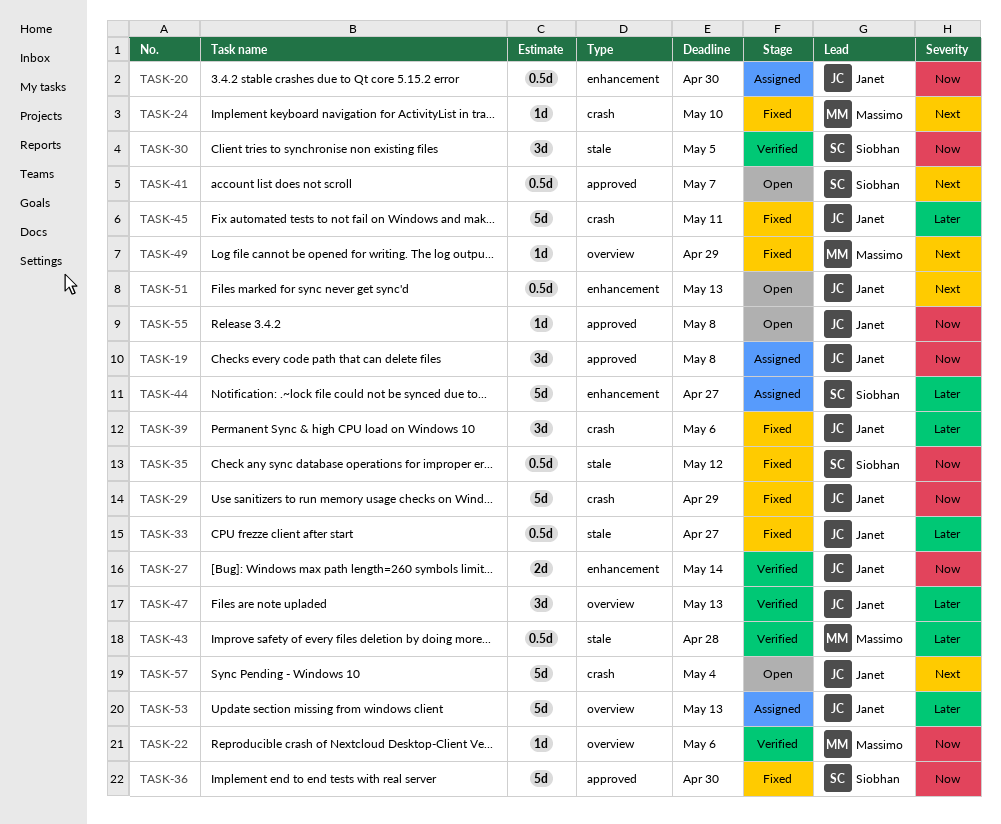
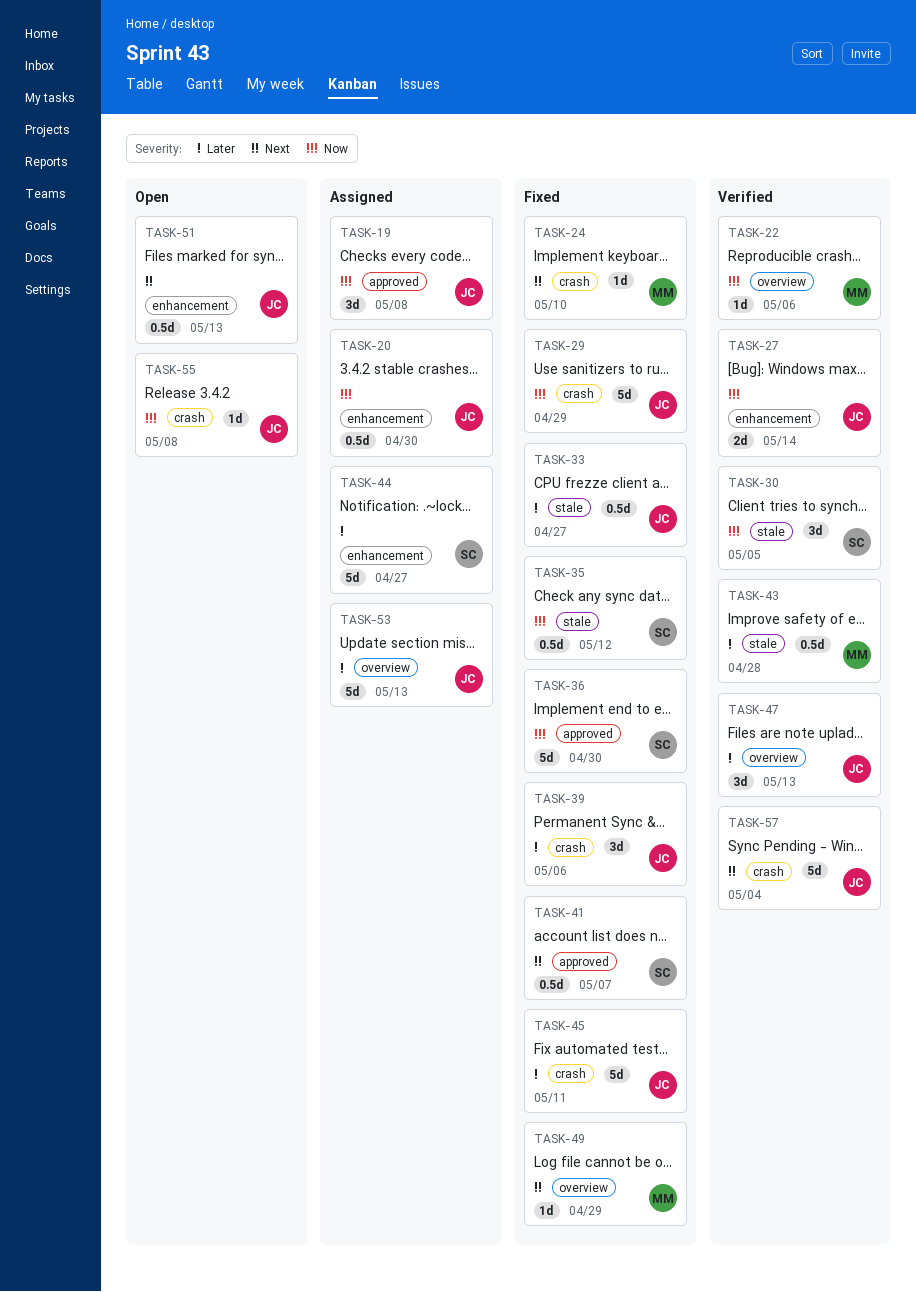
TASK-41, status: Open -> Fixed
TASK-55, label: approved -> crash
TASK-57, status: Open -> Verified

